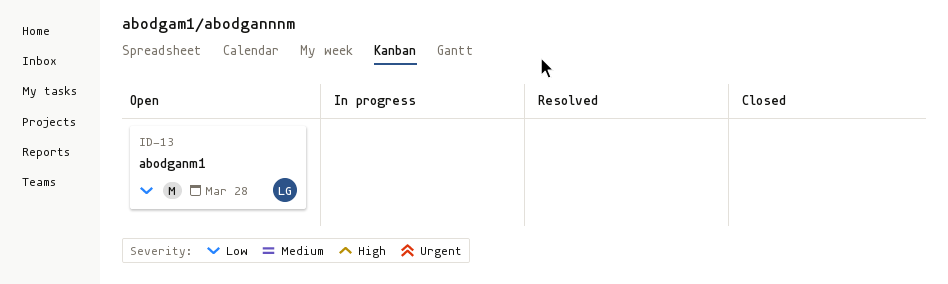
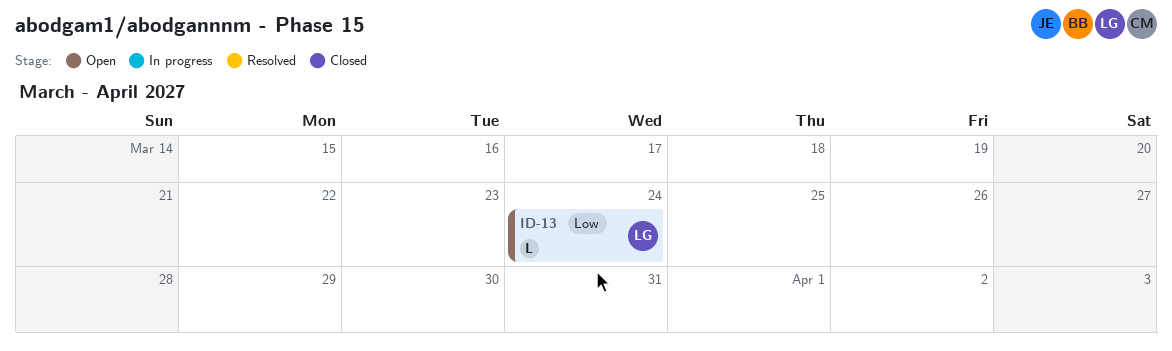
ID-13, estimate: M -> L
ID-13, due: Mar 28 -> Mar 24

